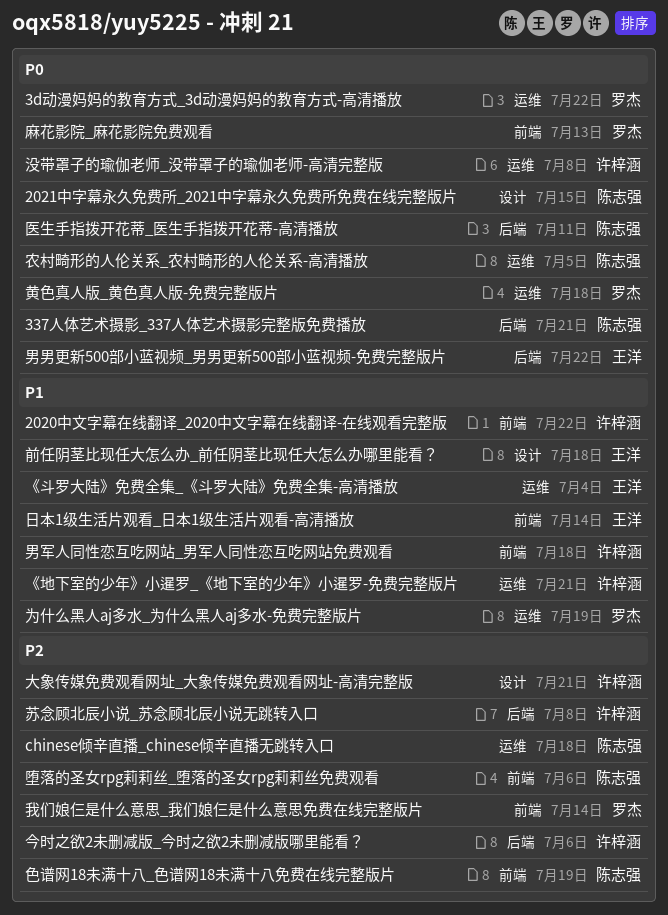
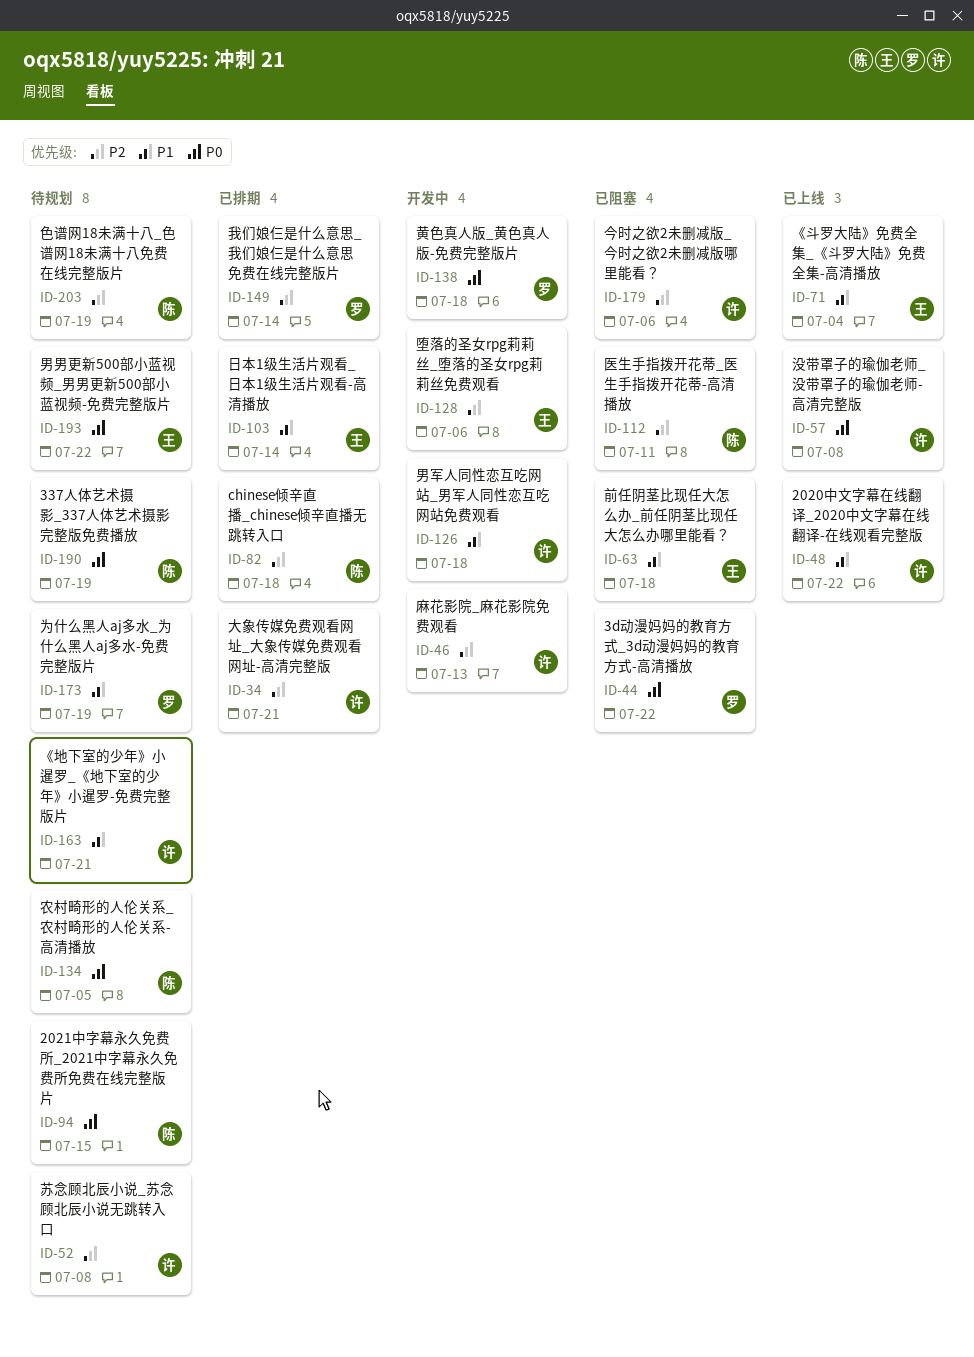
337人体艺术摄影_337人体艺术摄影完整版免费播放, due: Jul 21 -> Jul 19
医生手指拨开花蒂_医生手指拨开花蒂-高清播放, priority: P0 -> P2
堕落的圣女rpg莉莉丝_堕落的圣女rpg莉莉丝免费观看, owner: 陈志强 -> 王洋
麻花影院_麻花影院免费观看, owner: 罗杰 -> 许梓涵
麻花影院_麻花影院免费观看, priority: P0 -> P2

